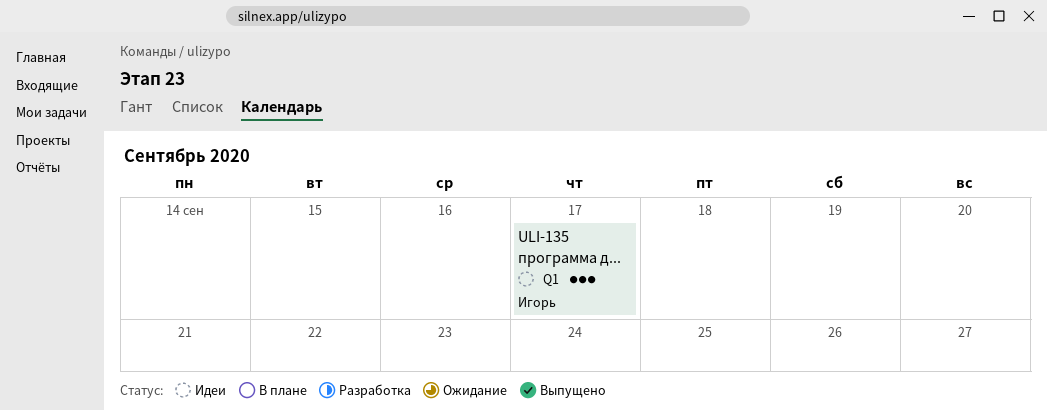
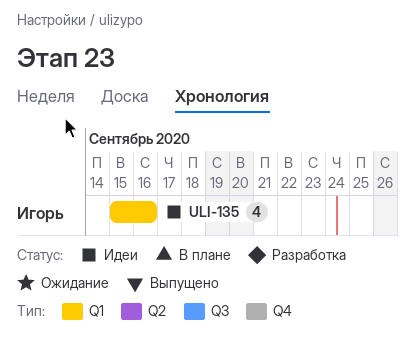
ULI-135, estimate: 3 -> 4
ULI-135, due: Sep 17 -> Sep 16

